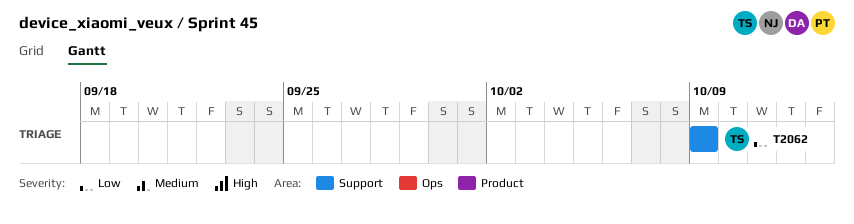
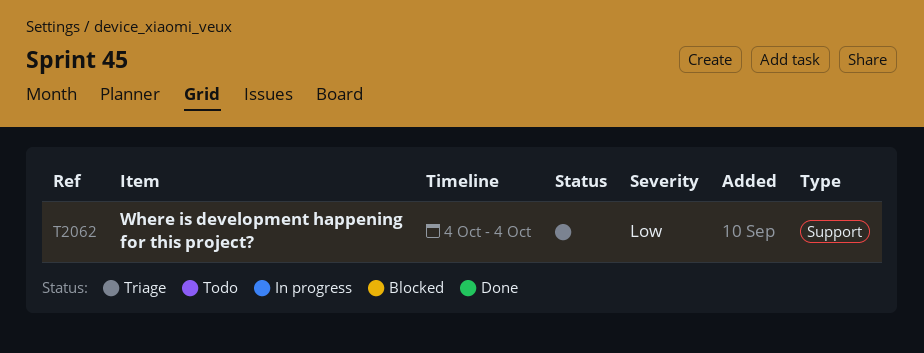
T2062, start: Oct 9 -> Oct 4
T2062, due: Oct 9 -> Oct 4

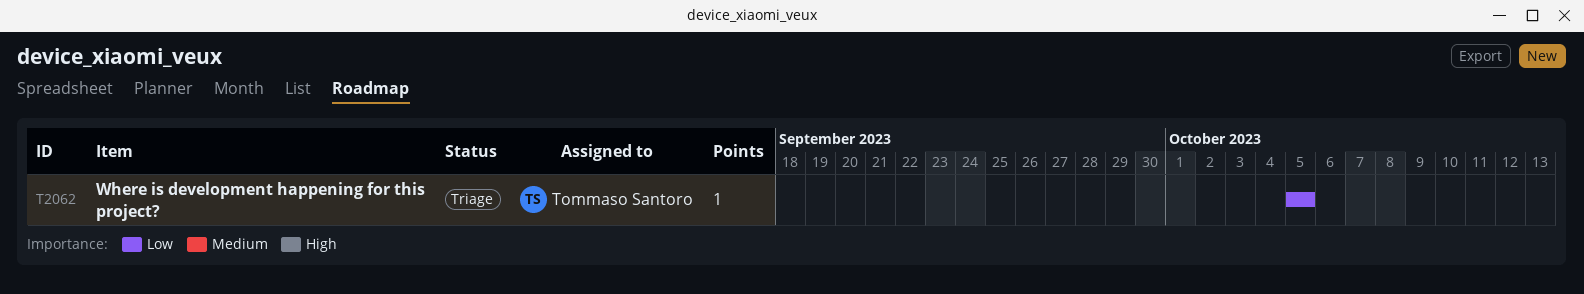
T2062, start: Oct 4 -> Oct 5
T2062, due: Oct 4 -> Oct 5

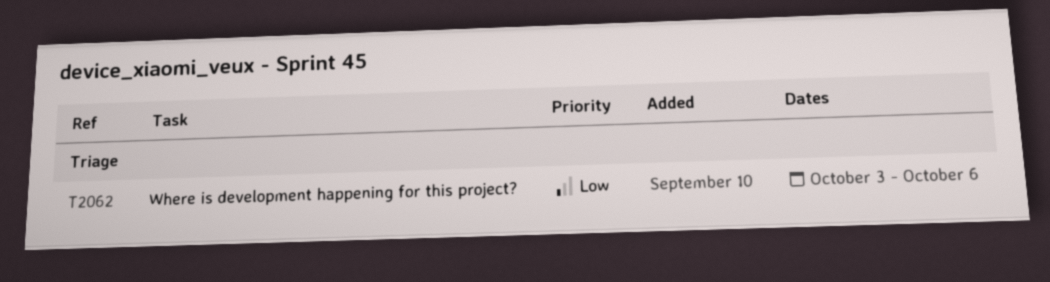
T2062, start: Oct 5 -> Oct 3
T2062, due: Oct 5 -> Oct 6

